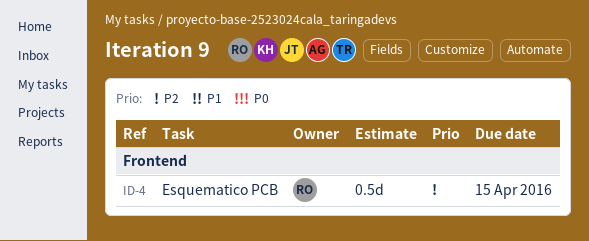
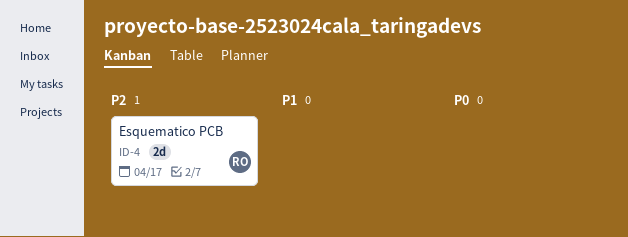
ID-4, estimate: 0.5d -> 2d
ID-4, due: Apr 15 -> Apr 17

